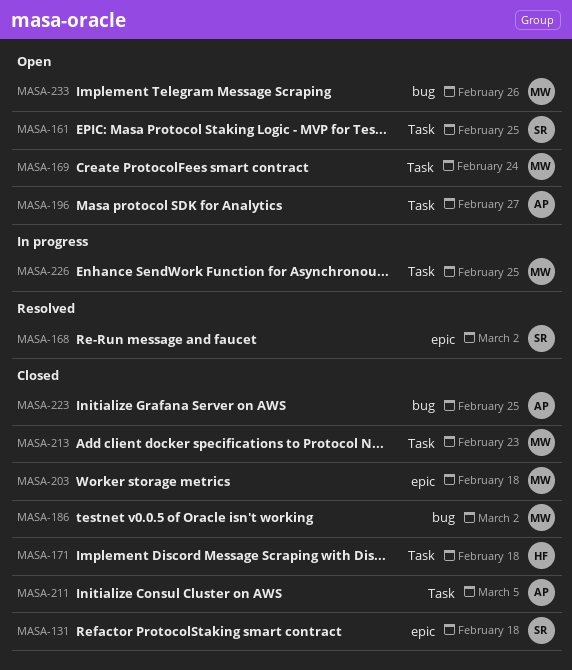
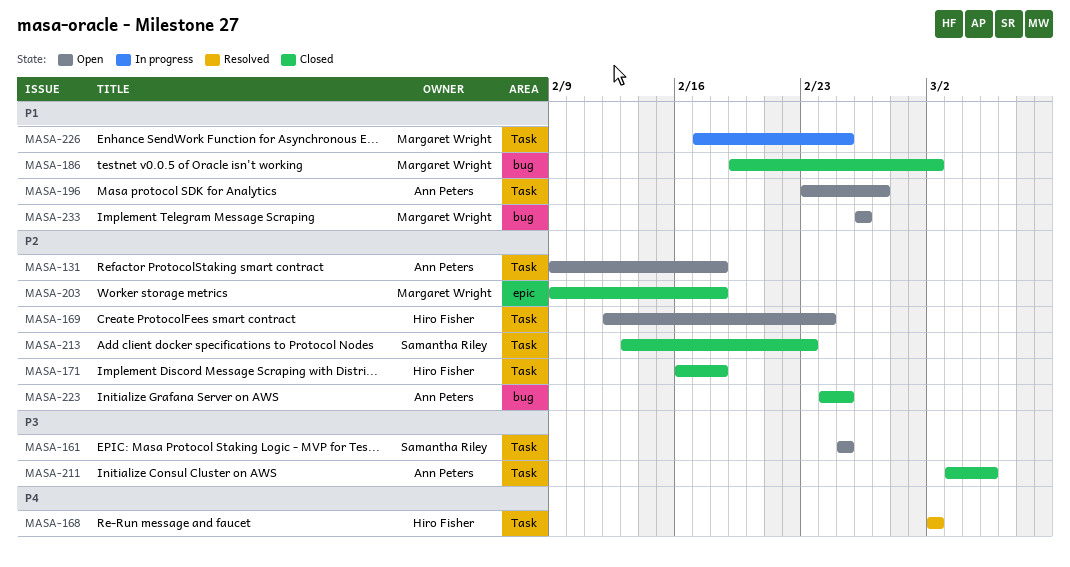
MASA-131, status: Closed -> Open
MASA-131, owner: Samantha Riley -> Ann Peters
MASA-131, label: epic -> Task
MASA-168, owner: Samantha Riley -> Hiro Fisher
MASA-168, label: epic -> Task
MASA-169, owner: Margaret Wright -> Hiro Fisher
MASA-213, owner: Margaret Wright -> Samantha Riley

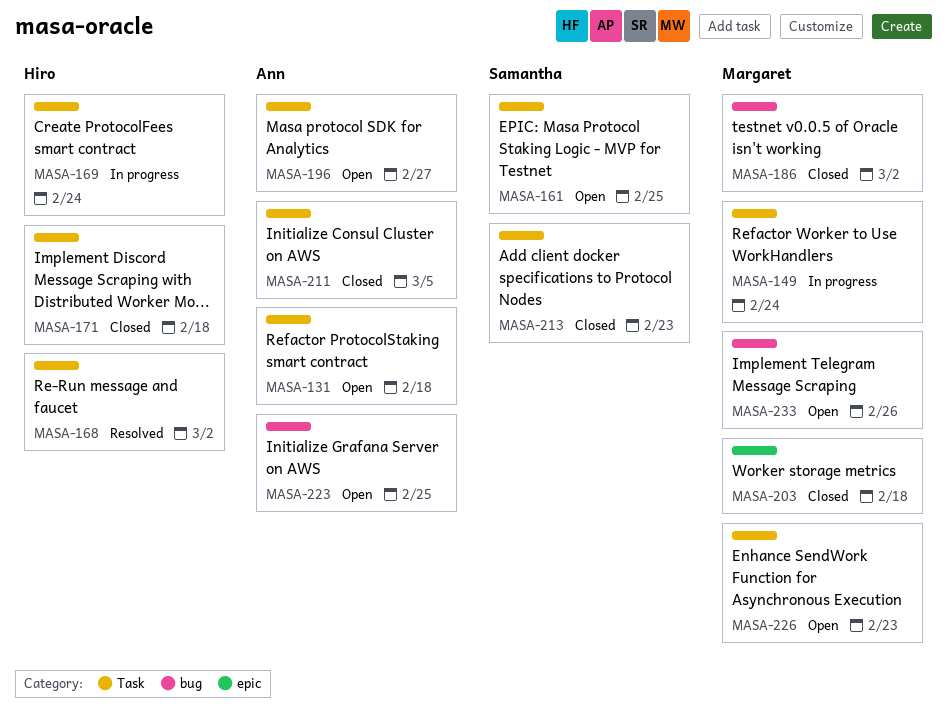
MASA-149: none -> present
MASA-169, status: Open -> In progress
MASA-223, status: Closed -> Open
MASA-226, status: In progress -> Open
MASA-226, due: Feb 25 -> Feb 23

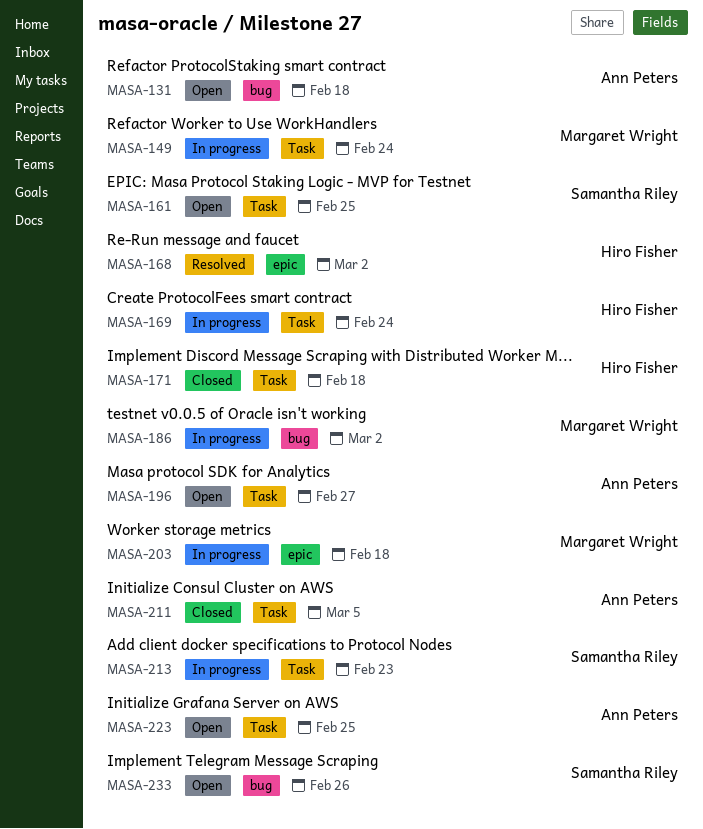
MASA-131, label: Task -> bug
MASA-168, label: Task -> epic
MASA-186, status: Closed -> In progress
MASA-203, status: Closed -> In progress
MASA-213, status: Closed -> In progress
MASA-223, label: bug -> Task
MASA-226: present -> none
MASA-233, owner: Margaret Wright -> Samantha Riley

